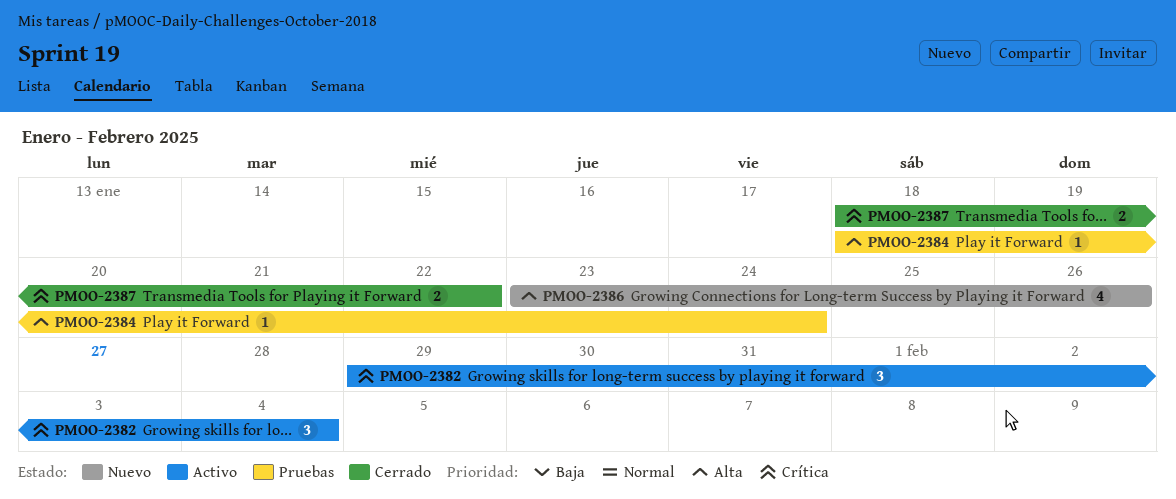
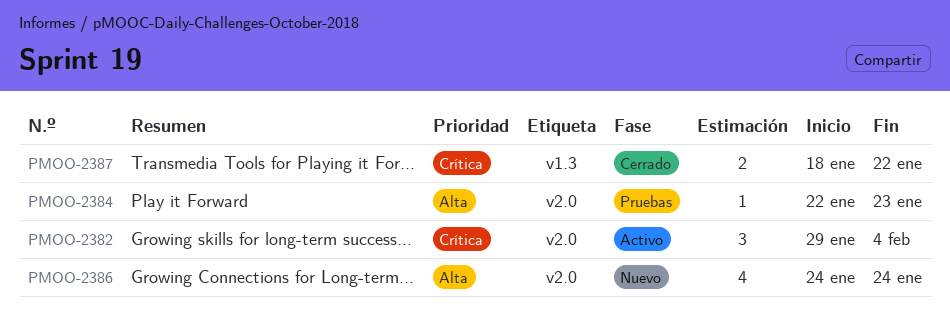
PMOO-2384, start: Jan 18 -> Jan 22
PMOO-2384, due: Jan 24 -> Jan 23
PMOO-2386, start: Jan 23 -> Jan 24
PMOO-2386, due: Jan 26 -> Jan 24

